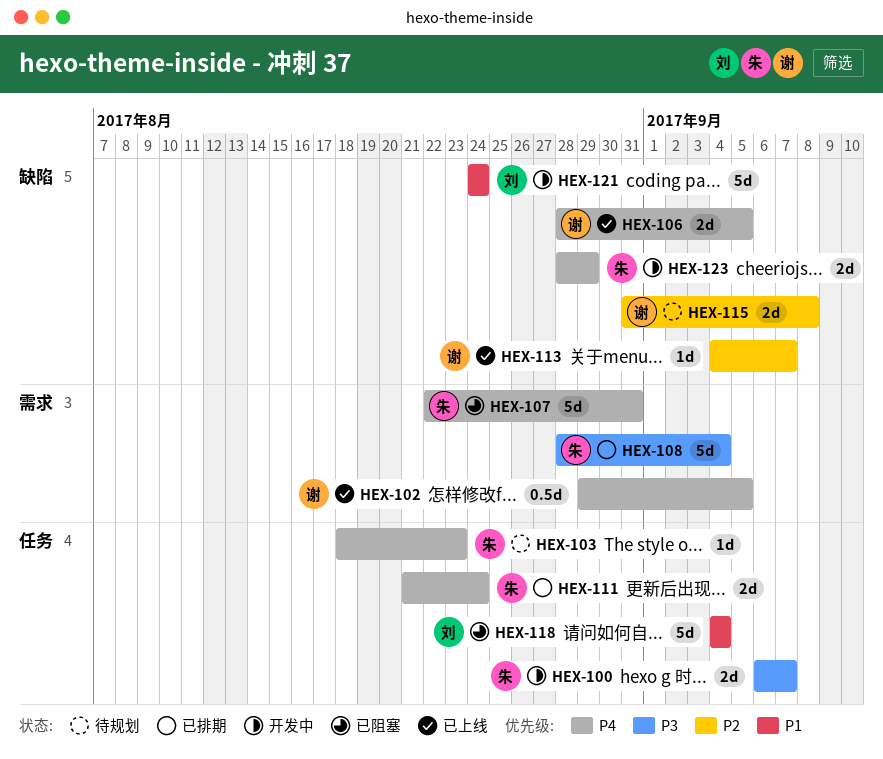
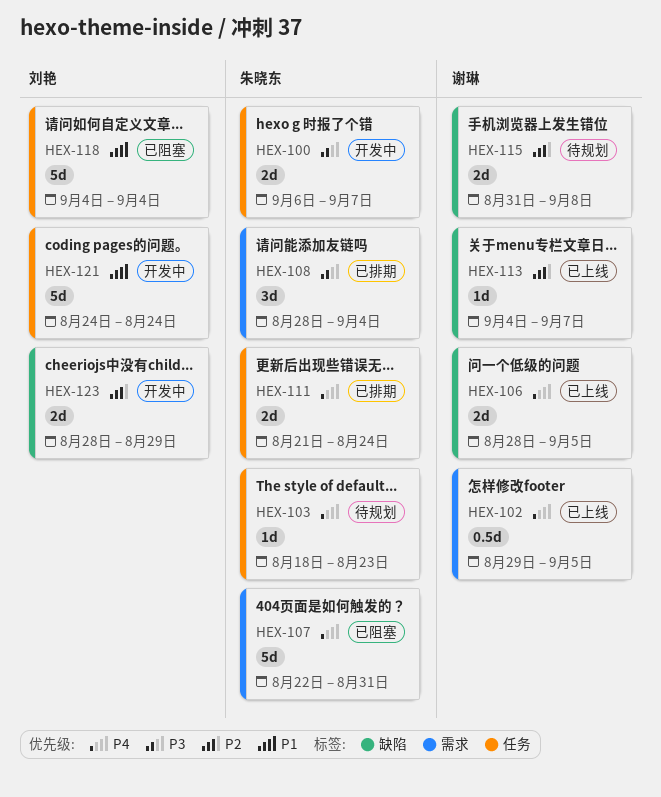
HEX-108, estimate: 5d -> 3d
HEX-121, label: 缺陷 -> 任务
HEX-123, owner: 朱晓东 -> 刘艳
HEX-123, priority: P4 -> P2

